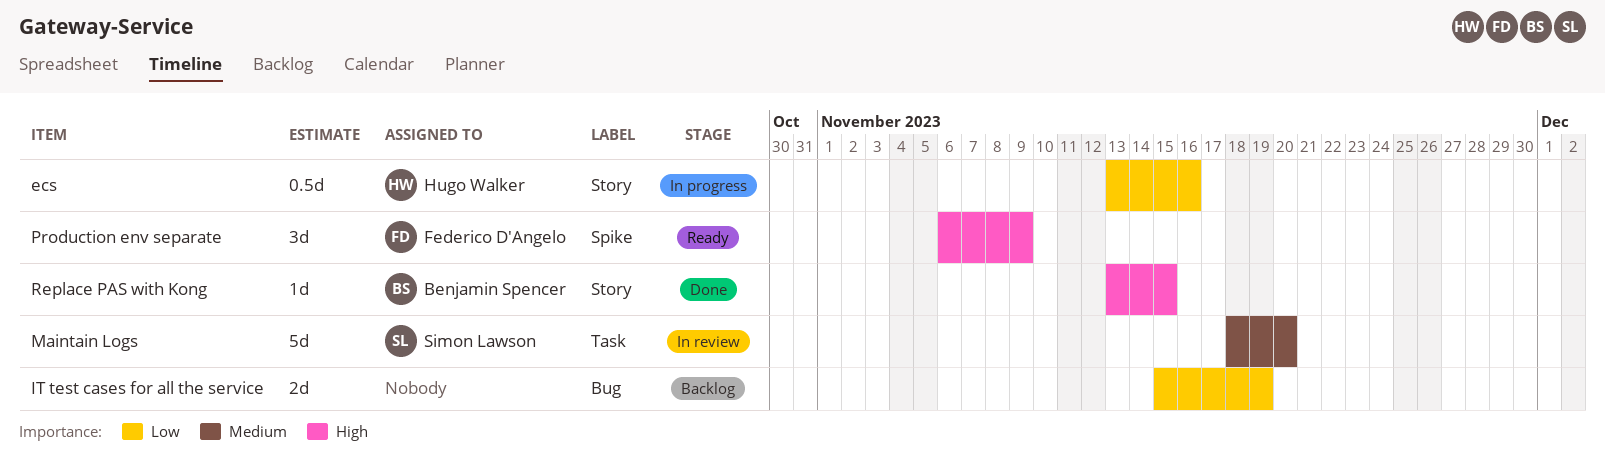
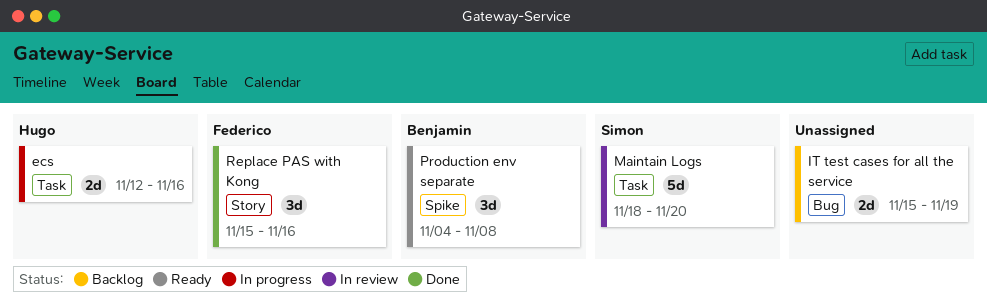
ecs, label: Story -> Task
ecs, estimate: 0.5d -> 2d
ecs, start: Nov 13 -> Nov 12
Production env separate, owner: Federico D'Angelo -> Benjamin Spencer
Production env separate, start: Nov 6 -> Nov 4
Production env separate, due: Nov 9 -> Nov 8
Replace PAS with Kong, owner: Benjamin Spencer -> Federico D'Angelo
Replace PAS with Kong, estimate: 1d -> 3d
Replace PAS with Kong, start: Nov 13 -> Nov 15
Replace PAS with Kong, due: Nov 15 -> Nov 16

